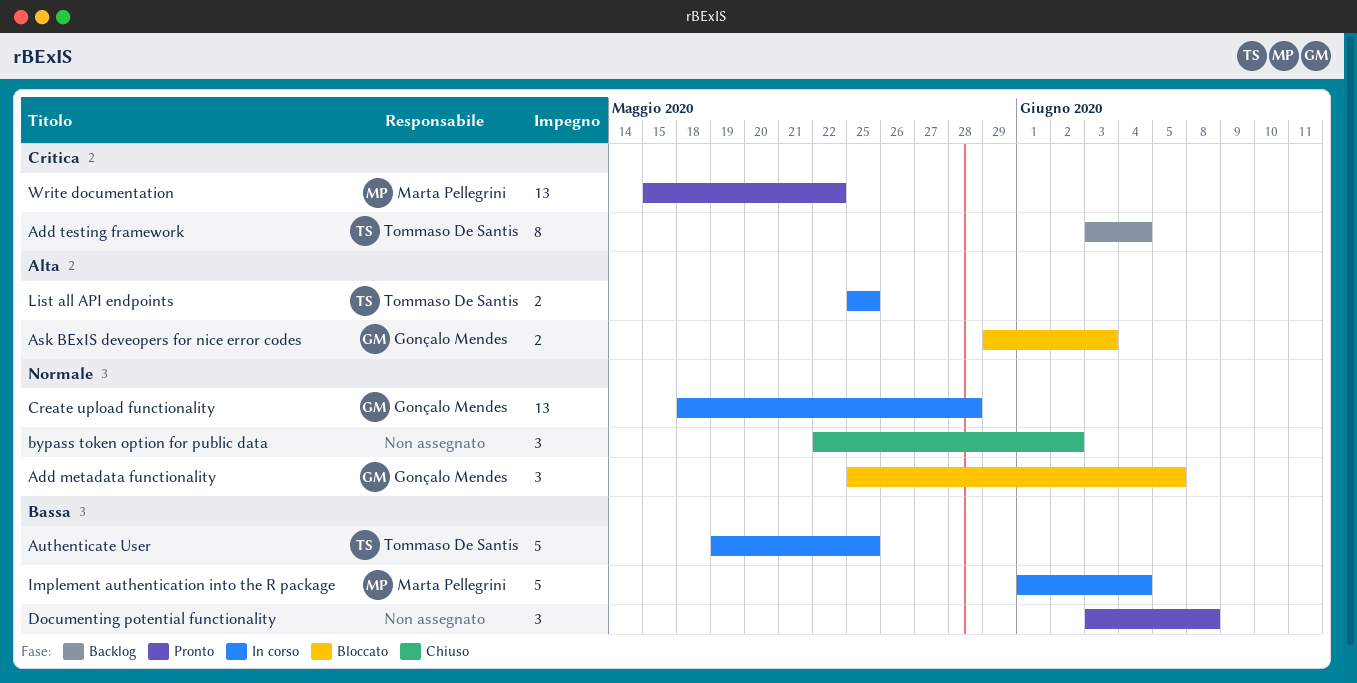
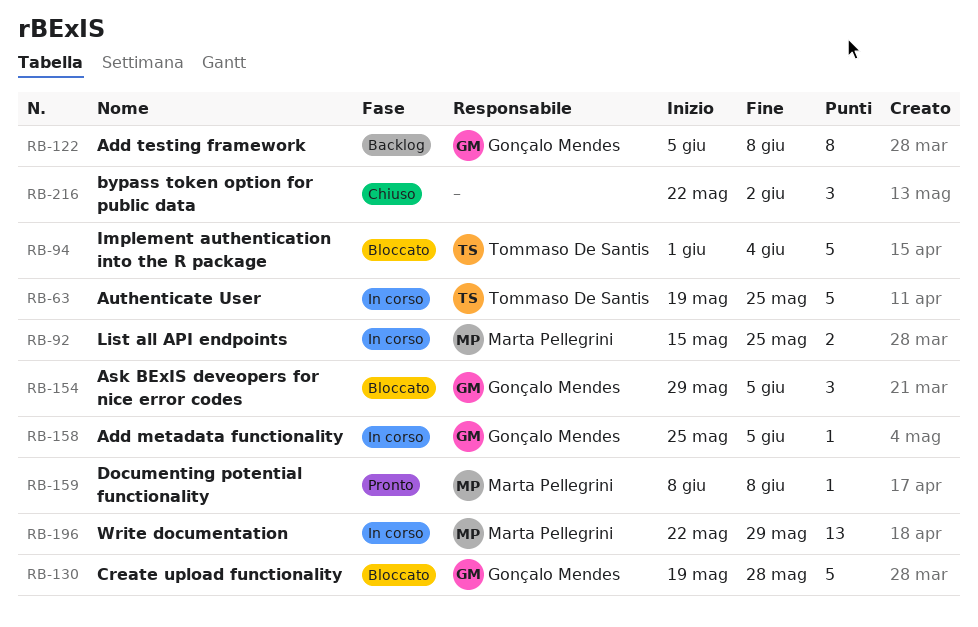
Add metadata functionality, status: Bloccato -> In corso
Add metadata functionality, estimate: 3 -> 1
Add testing framework, owner: Tommaso De Santis -> Gonçalo Mendes
Add testing framework, start: Jun 3 -> Jun 5
Add testing framework, due: Jun 4 -> Jun 8
Ask BExIS deveopers for nice error codes, estimate: 2 -> 3
Ask BExIS deveopers for nice error codes, due: Jun 3 -> Jun 5
Create upload functionality, status: In corso -> Bloccato
Create upload functionality, estimate: 13 -> 5
Create upload functionality, start: May 18 -> May 19
Documenting potential functionality, owner: none -> Marta Pellegrini
Documenting potential functionality, estimate: 3 -> 1
Documenting potential functionality, start: Jun 3 -> Jun 8
Implement authentication into the R package, status: In corso -> Bloccato
Implement authentication into the R package, owner: Marta Pellegrini -> Tommaso De Santis
List all API endpoints, owner: Tommaso De Santis -> Marta Pellegrini
List all API endpoints, start: May 25 -> May 15
Write documentation, status: Pronto -> In corso
Write documentation, start: May 15 -> May 22
Write documentation, due: May 22 -> May 29

